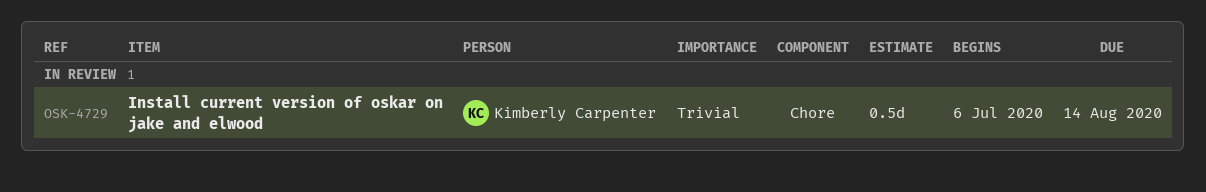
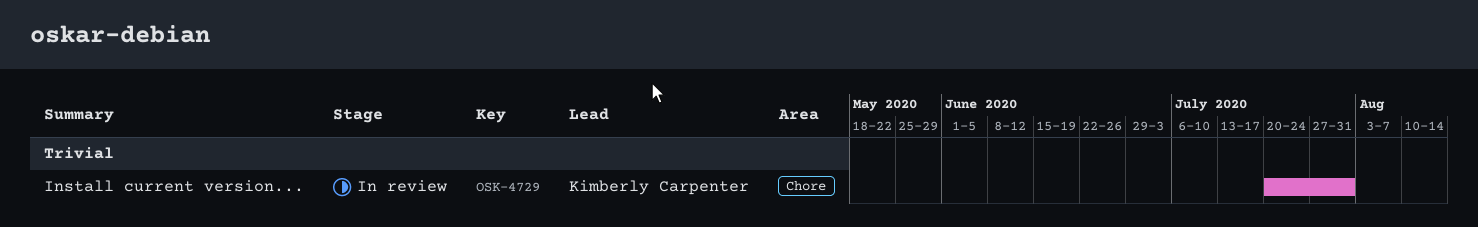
OSK-4729, start: Jul 6 -> Jul 20
OSK-4729, due: Aug 14 -> Jul 31

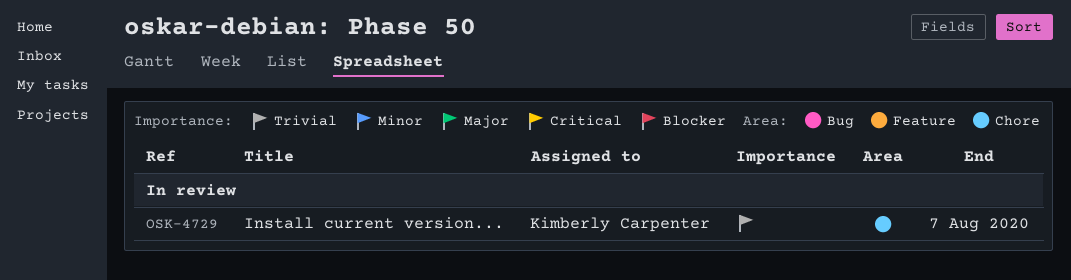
OSK-4729, due: Jul 31 -> Aug 7

